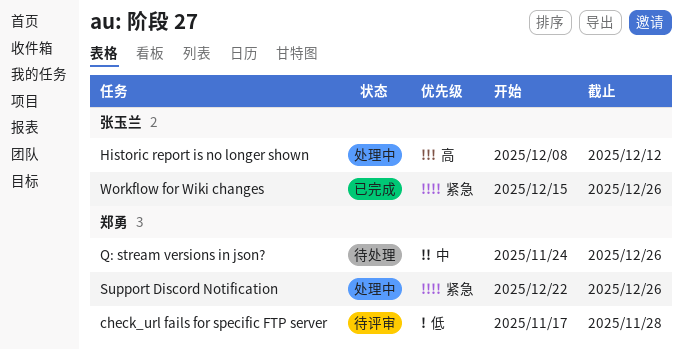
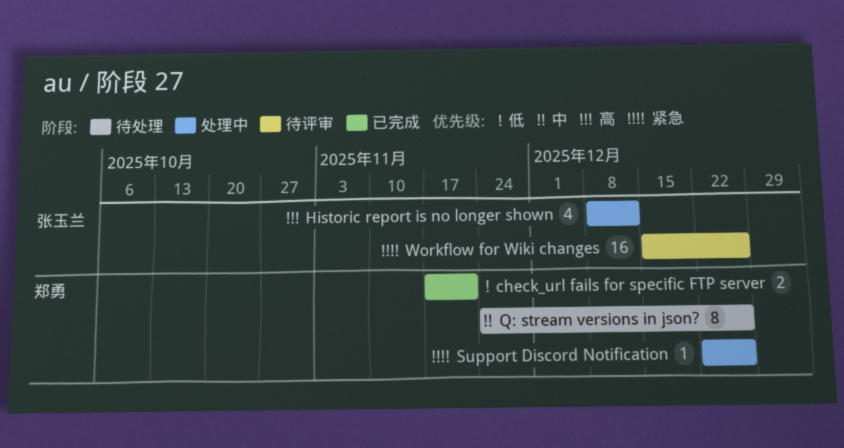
check_url fails for specific FTP server, status: 待评审 -> 已完成
check_url fails for specific FTP server, due: Nov 28 -> Nov 21
Workflow for Wiki changes, status: 已完成 -> 待评审

